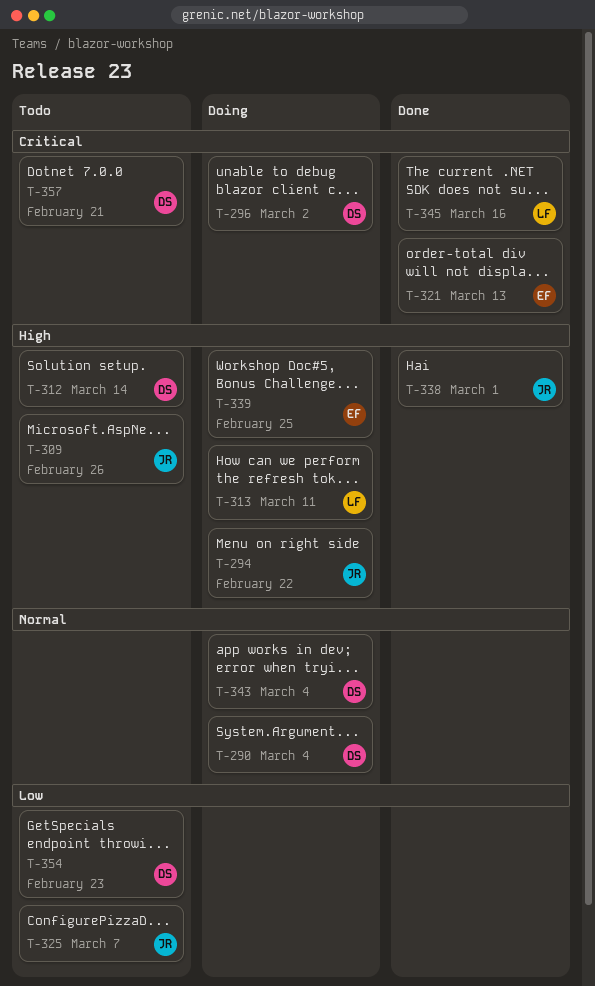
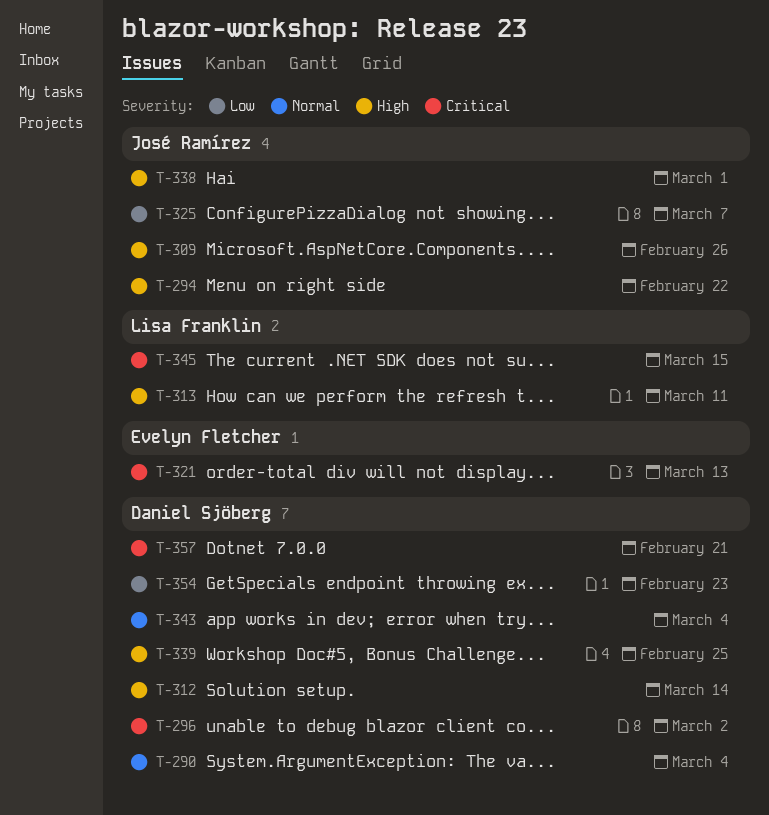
T-339, owner: Evelyn Fletcher -> Daniel Sjöberg
T-345, due: Mar 16 -> Mar 15

